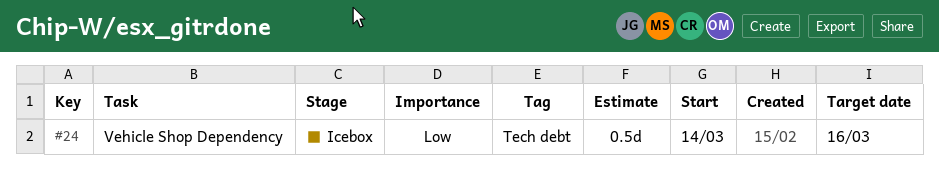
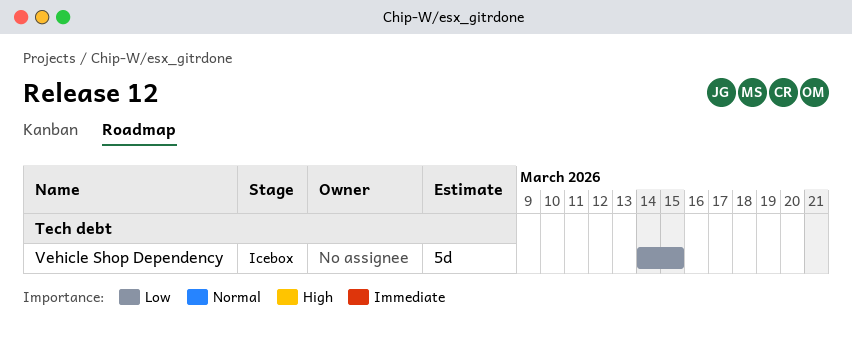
Vehicle Shop Dependency, estimate: 0.5d -> 5d
Vehicle Shop Dependency, due: Mar 16 -> Mar 15

